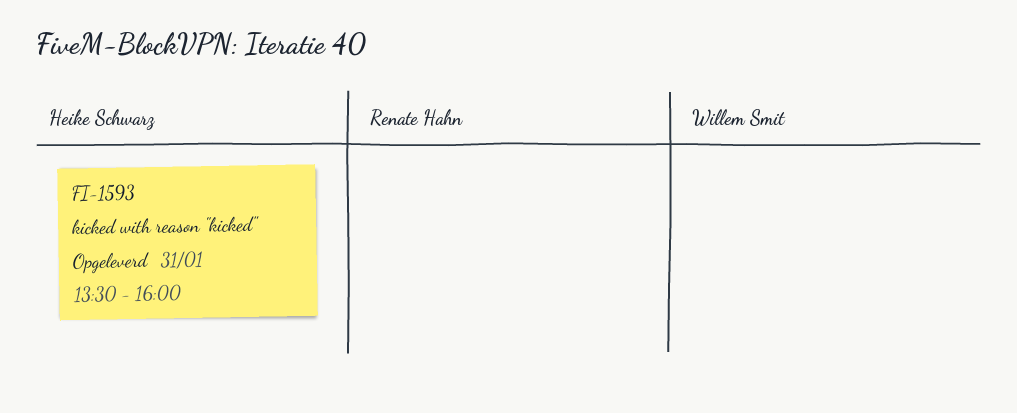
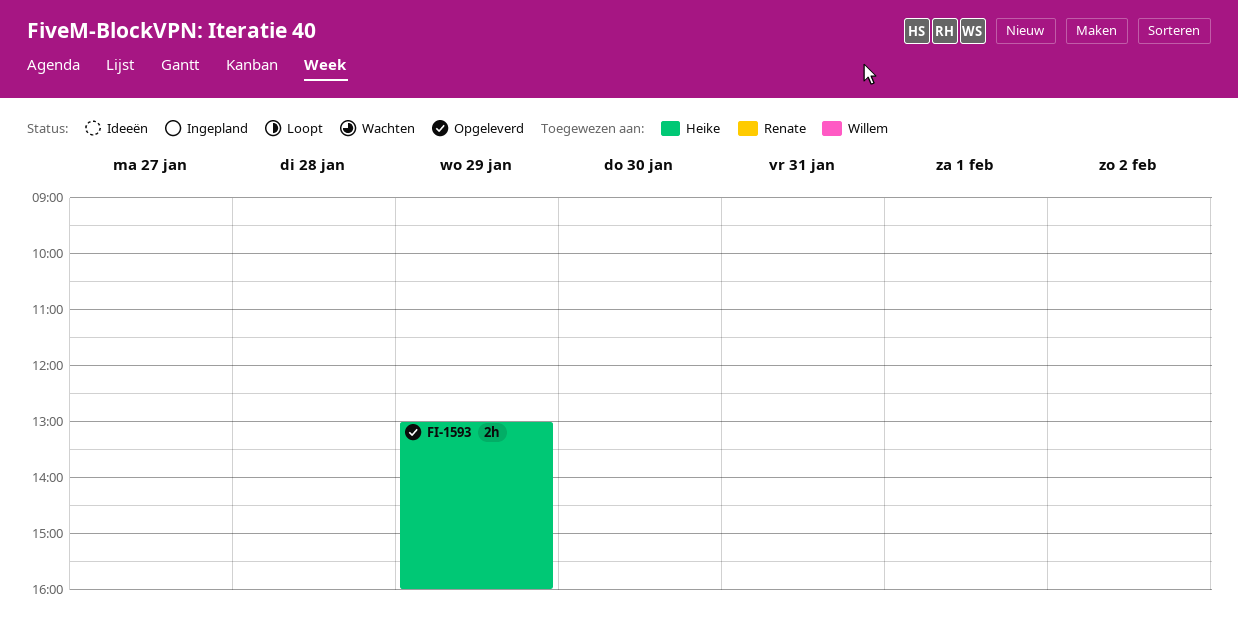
FI-1593, day: Jan 31 -> Jan 29
FI-1593, begins: 13:30 -> 13:00

